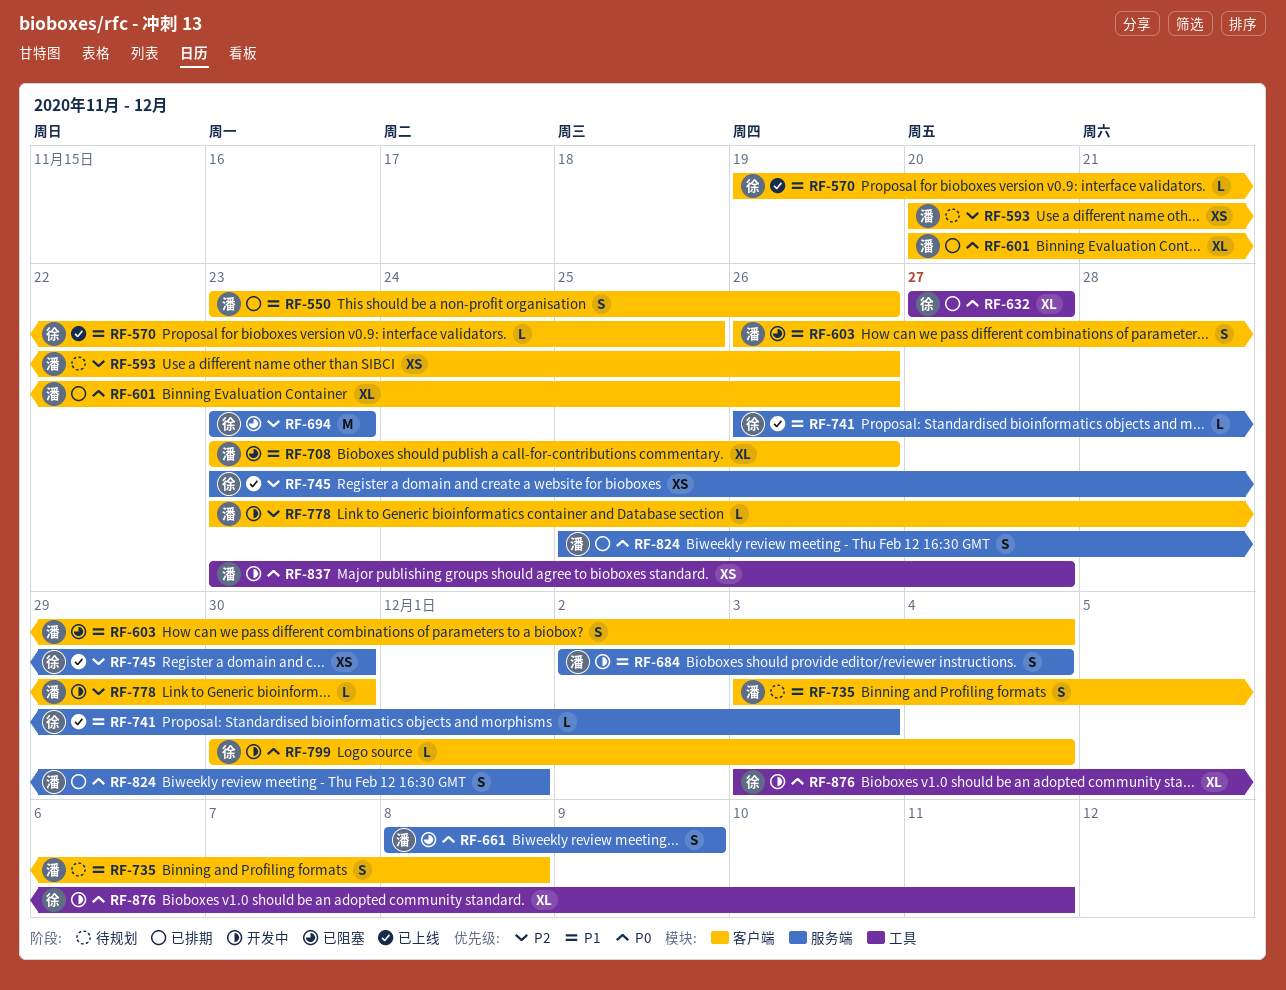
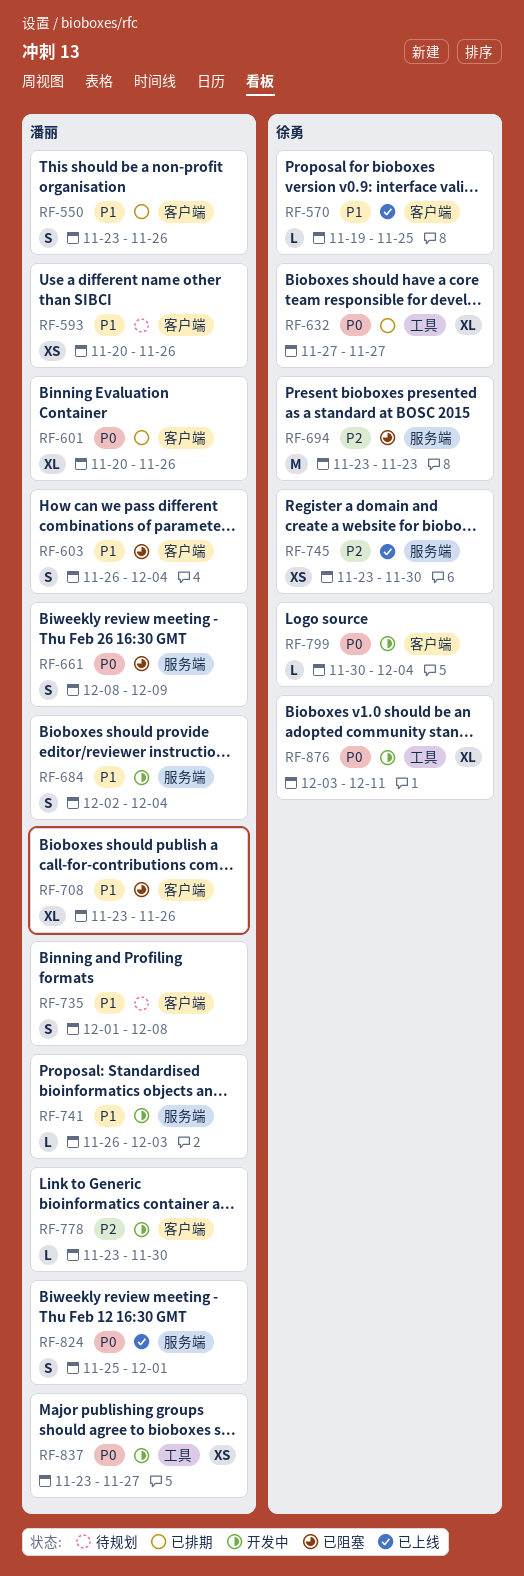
RF-593, priority: P2 -> P1
RF-735, start: Dec 3 -> Dec 1
RF-741, status: 已上线 -> 开发中
RF-741, owner: 徐勇 -> 潘丽
RF-824, status: 已排期 -> 已上线

